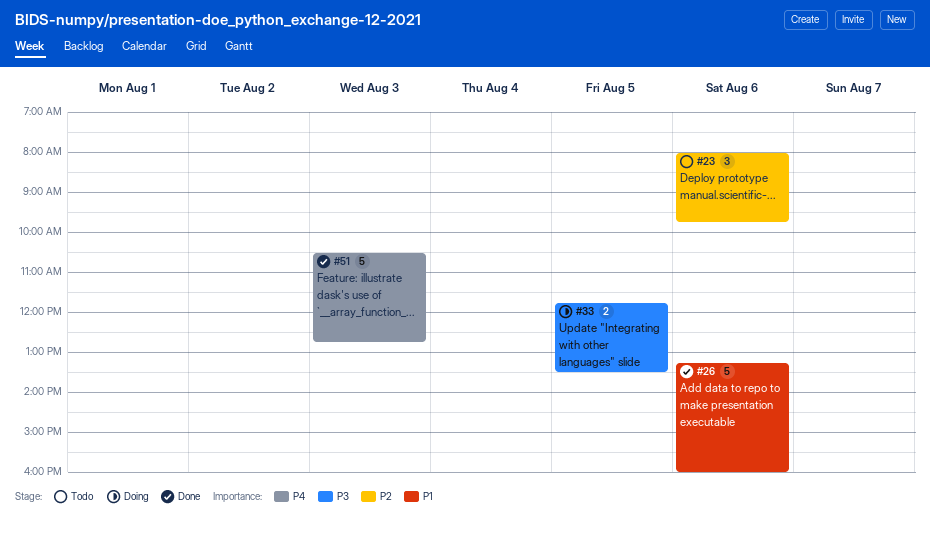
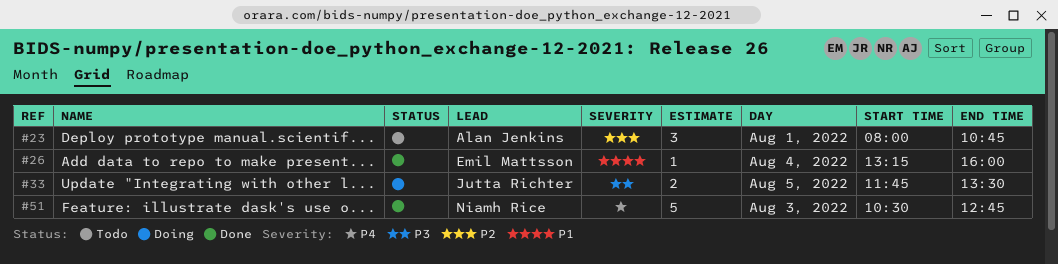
#23, day: Aug 6 -> Aug 1
#23, ends: 09:45 -> 10:45
#26, estimate: 5 -> 1
#26, day: Aug 6 -> Aug 4

